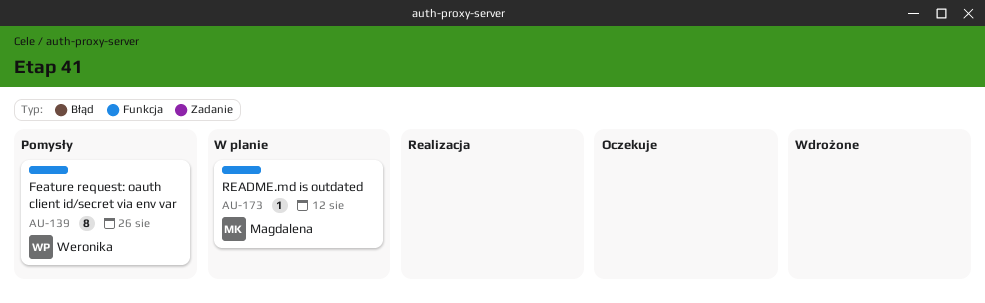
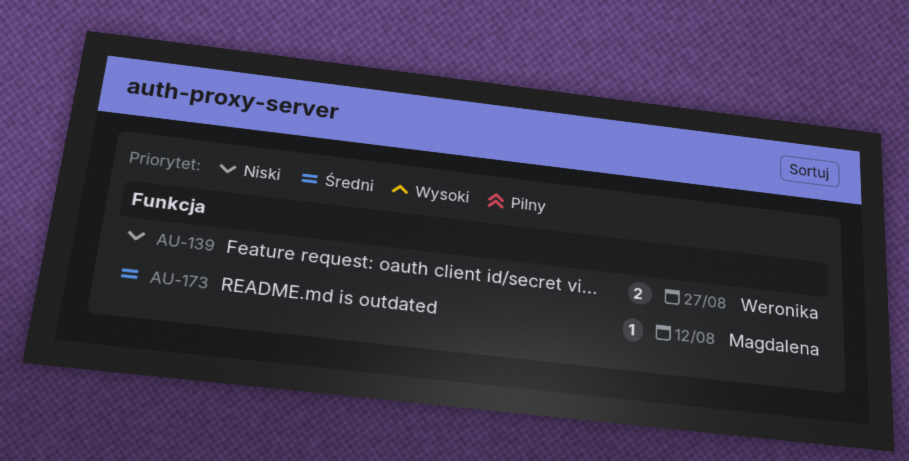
AU-139, estimate: 8 -> 2
AU-139, due: Aug 26 -> Aug 27

